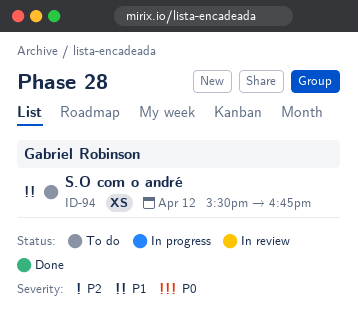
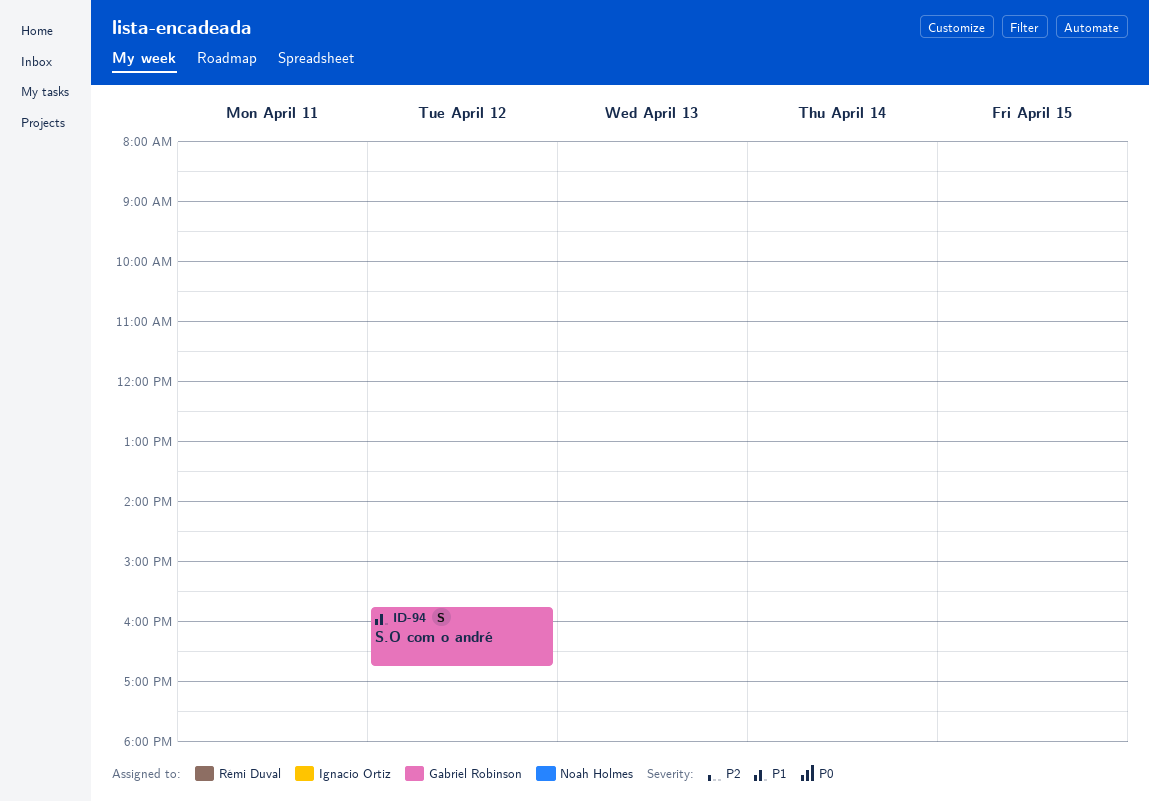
ID-94, estimate: XS -> S
ID-94, begins: 15:30 -> 15:45

